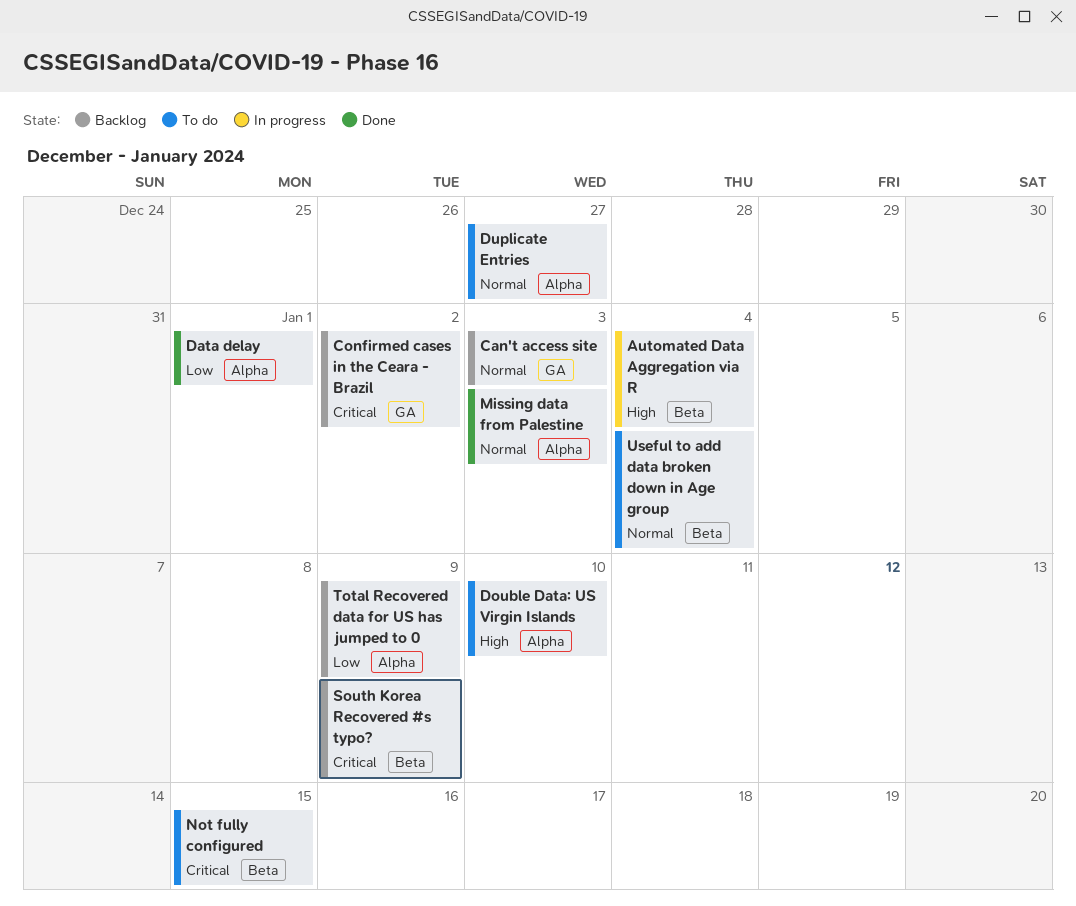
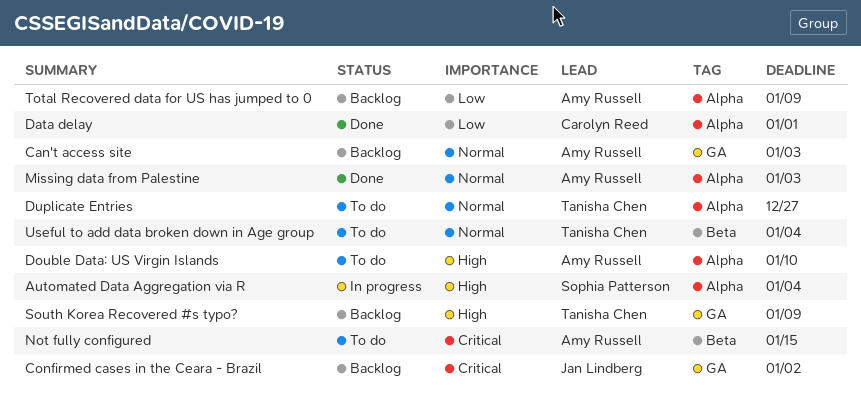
Automated Data Aggregation via R, label: Beta -> Alpha
South Korea Recovered #s typo?, priority: Critical -> High
South Korea Recovered #s typo?, label: Beta -> GA

